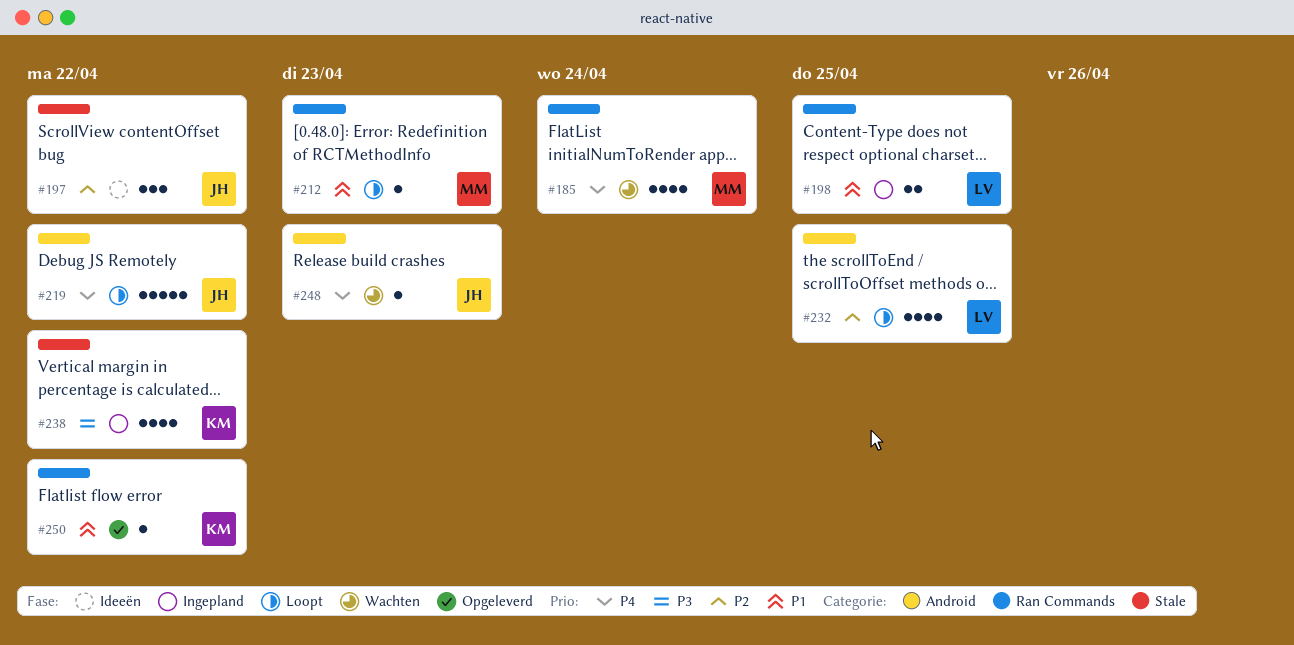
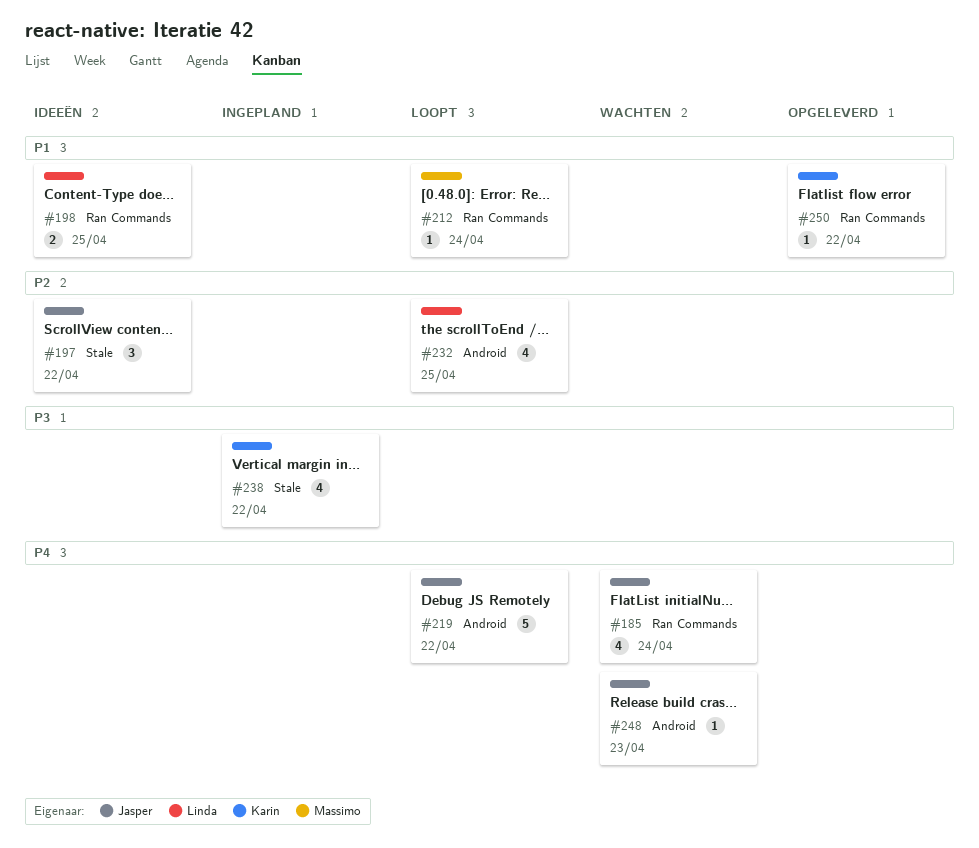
#185, owner: Massimo -> Jasper
#198, status: Ingepland -> Ideeën
#212, due: Apr 23 -> Apr 24

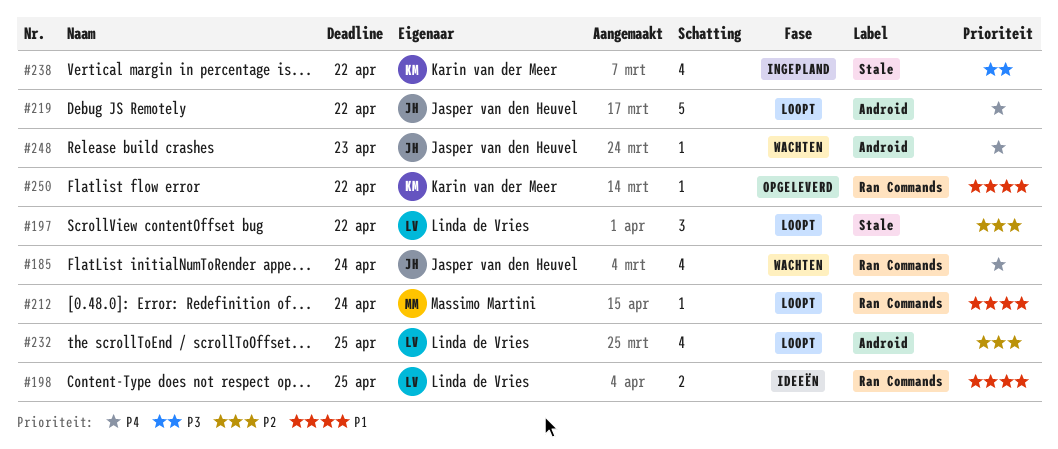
#197, status: Ideeën -> Loopt
#197, owner: Jasper van den Heuvel -> Linda de Vries

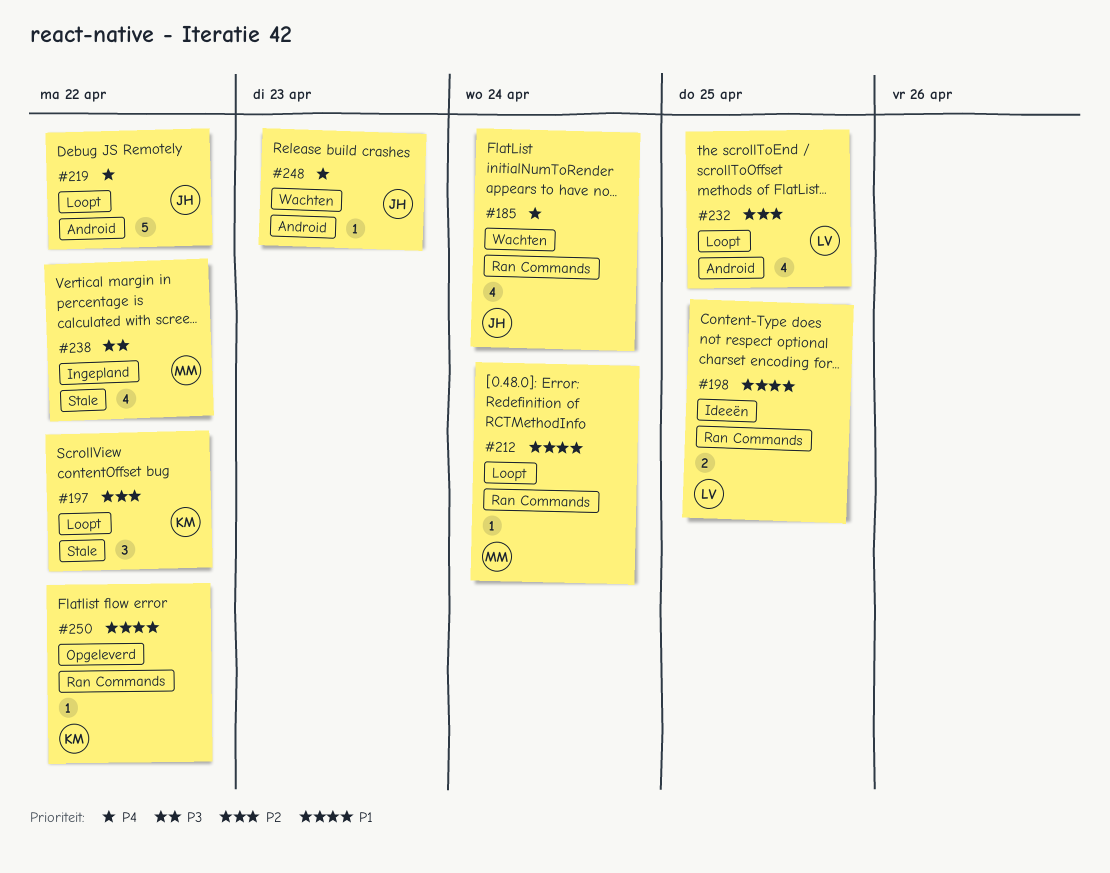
#197, owner: Linda de Vries -> Karin van der Meer
#238, owner: Karin van der Meer -> Massimo Martini

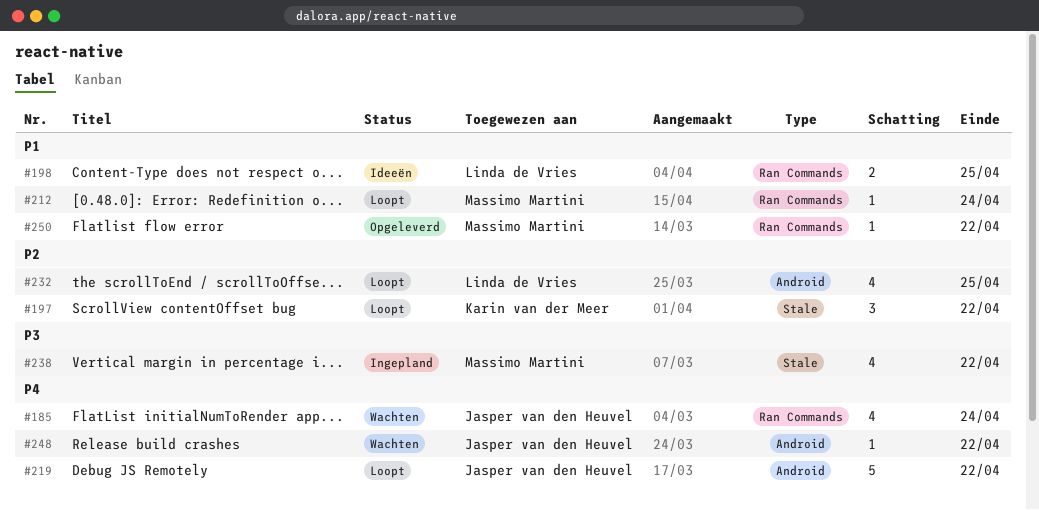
#248, due: Apr 23 -> Apr 22
#250, owner: Karin van der Meer -> Massimo Martini

